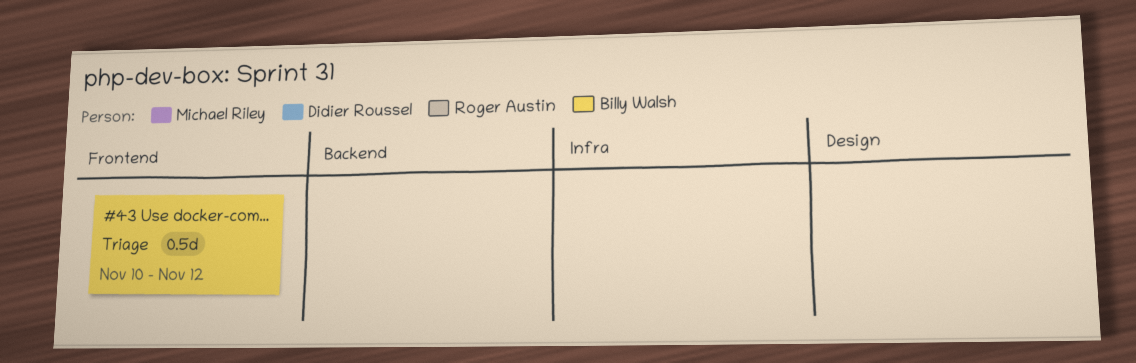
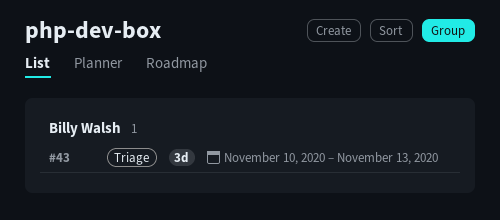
#43, estimate: 0.5d -> 3d
#43, due: Nov 12 -> Nov 13

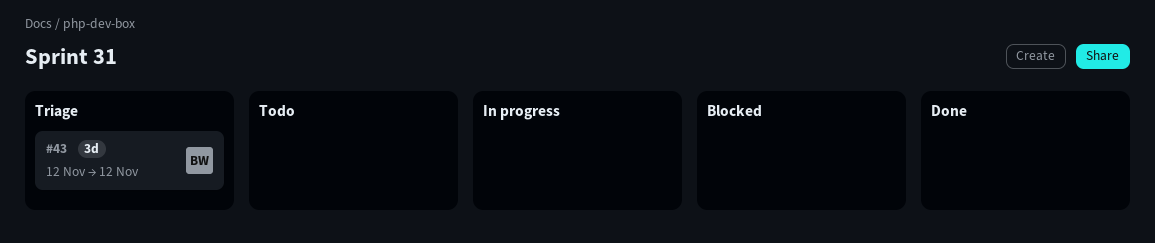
#43, start: Nov 10 -> Nov 12
#43, due: Nov 13 -> Nov 12

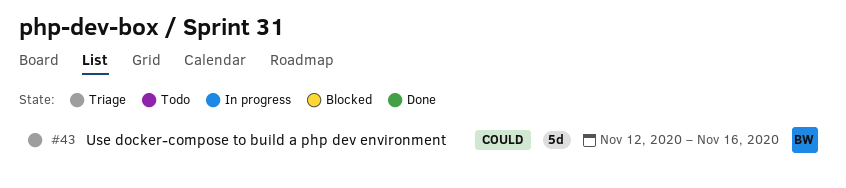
#43, estimate: 3d -> 5d
#43, due: Nov 12 -> Nov 16

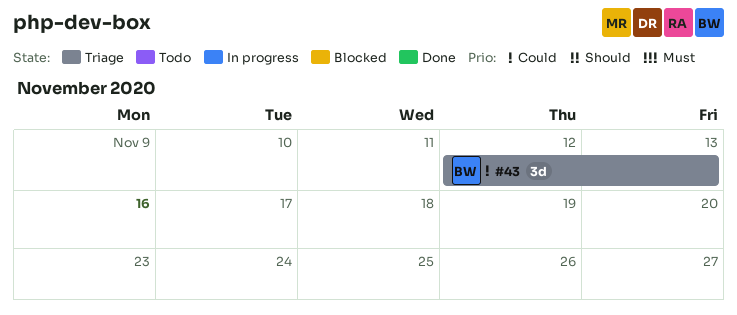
#43, estimate: 5d -> 3d
#43, due: Nov 16 -> Nov 13

